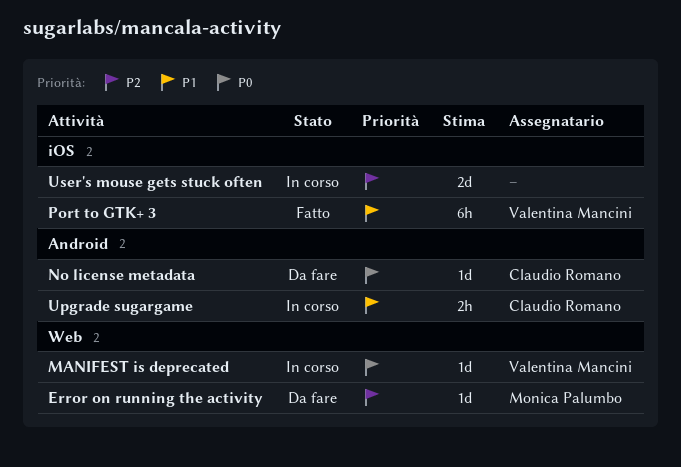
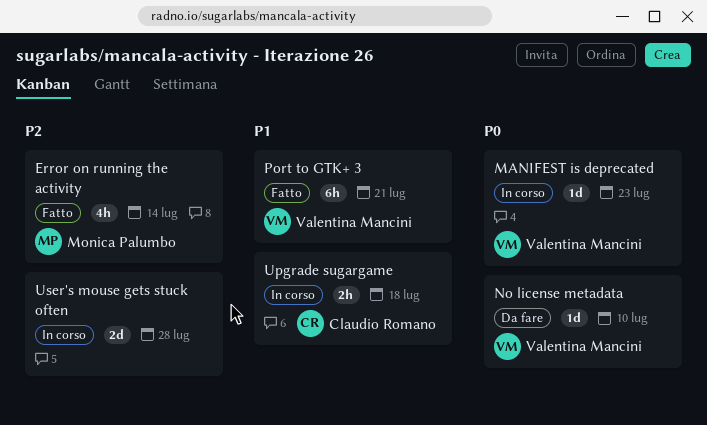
Error on running the activity, status: Da fare -> Fatto
Error on running the activity, estimate: 1d -> 4h
No license metadata, owner: Claudio Romano -> Valentina Mancini

